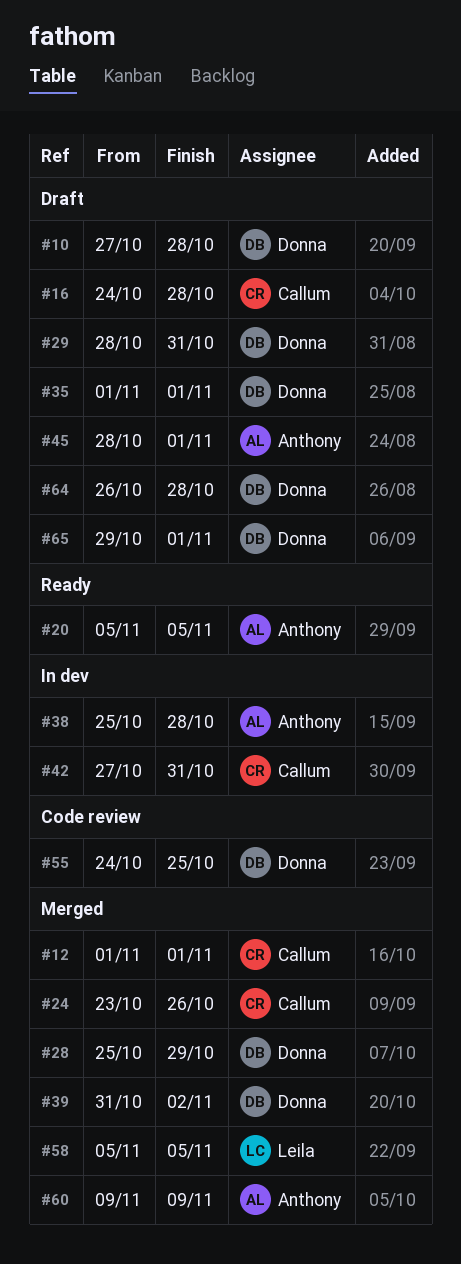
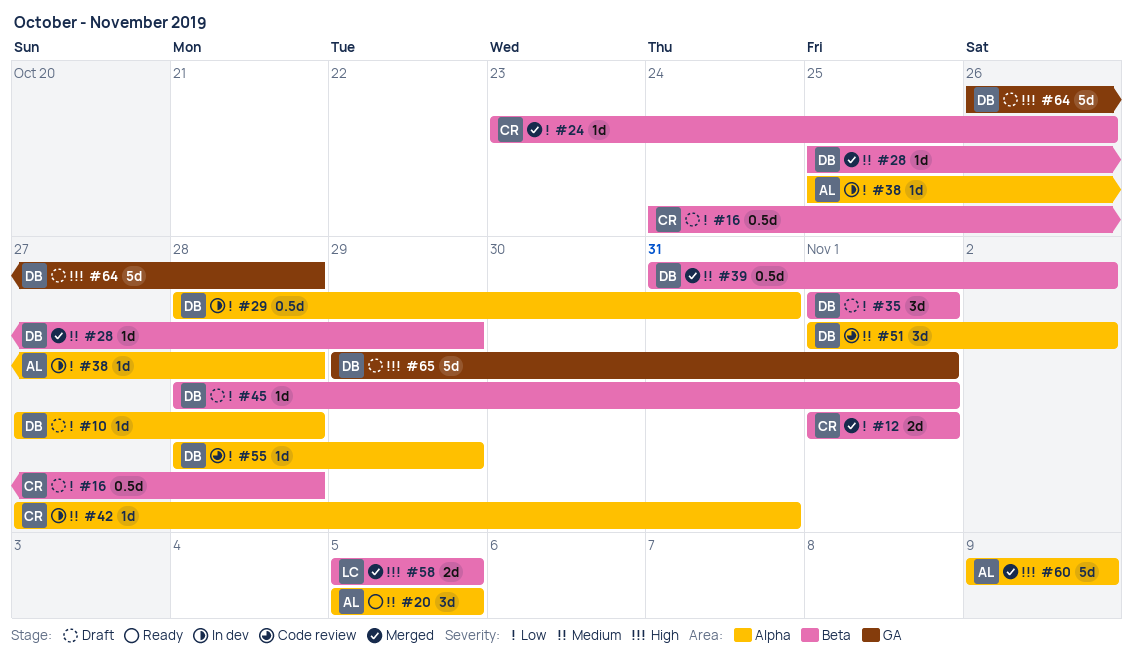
#29, status: Draft -> In dev
#45, owner: Anthony -> Donna
#51: none -> present
#55, start: Oct 24 -> Oct 28
#55, due: Oct 25 -> Oct 29

